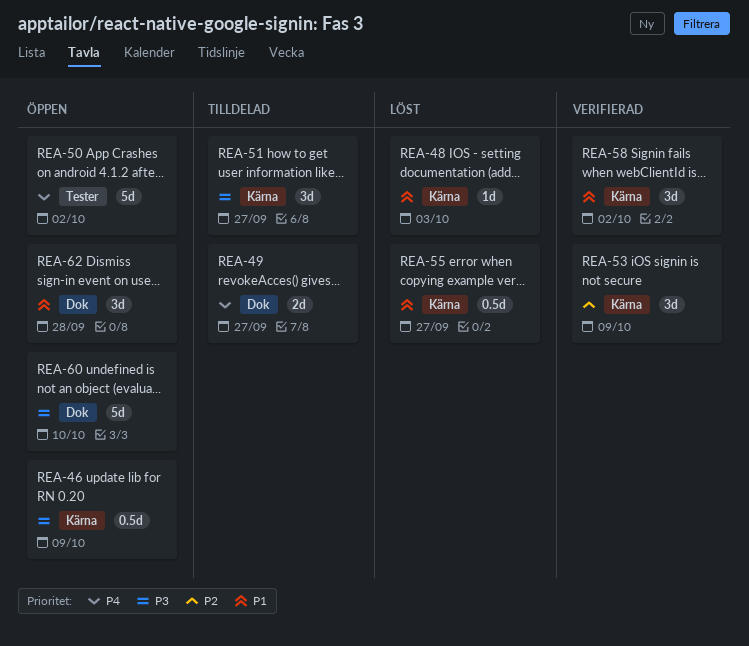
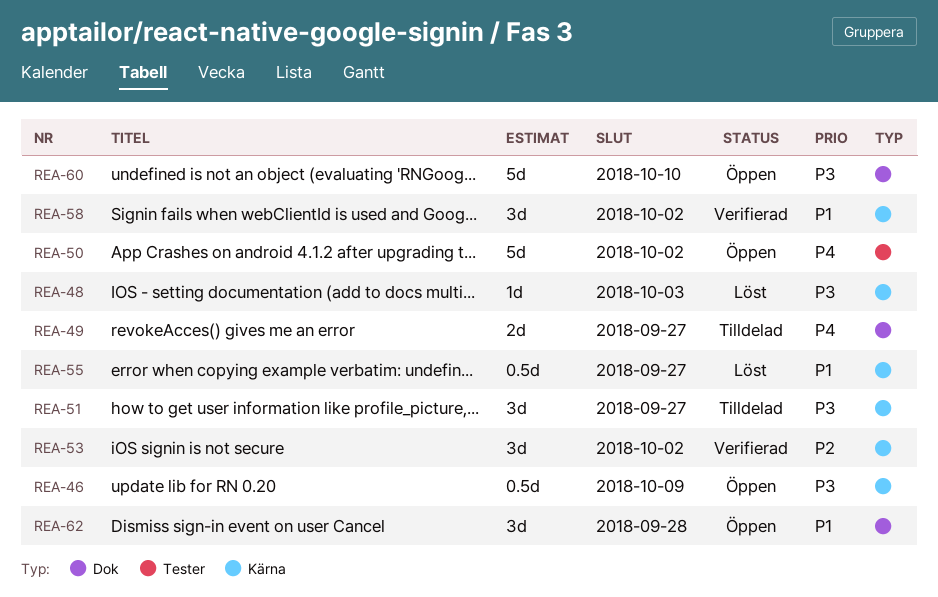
REA-48, priority: P1 -> P3
REA-53, due: Oct 9 -> Oct 2

